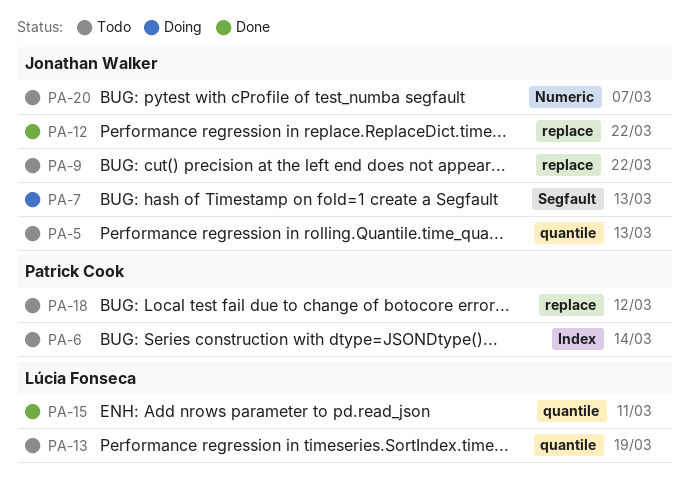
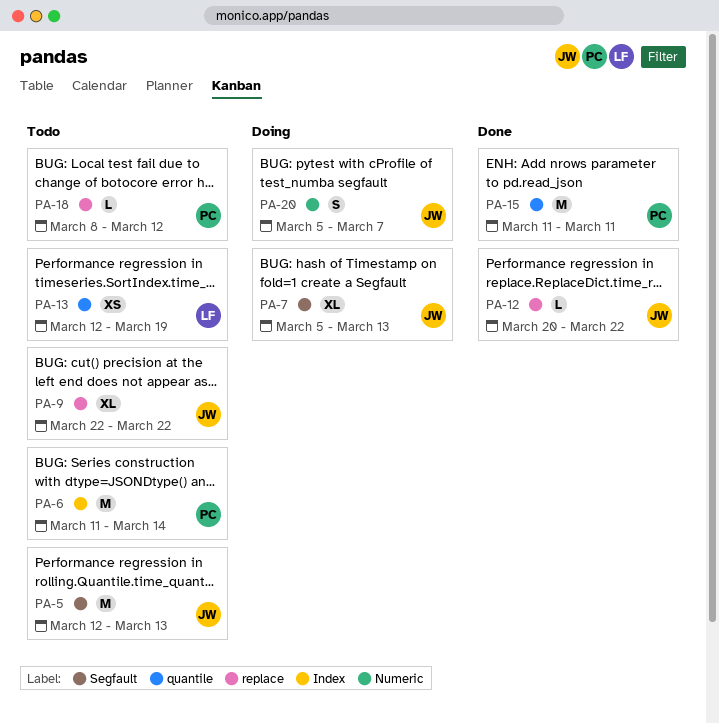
PA-5, label: quantile -> Segfault
PA-15, owner: Lúcia Fonseca -> Patrick Cook
PA-20, status: Todo -> Doing

